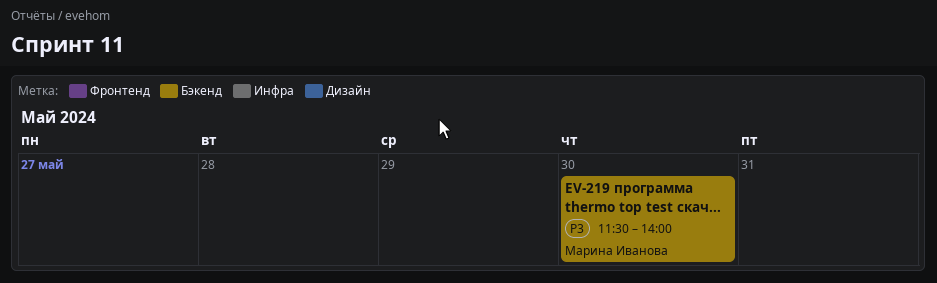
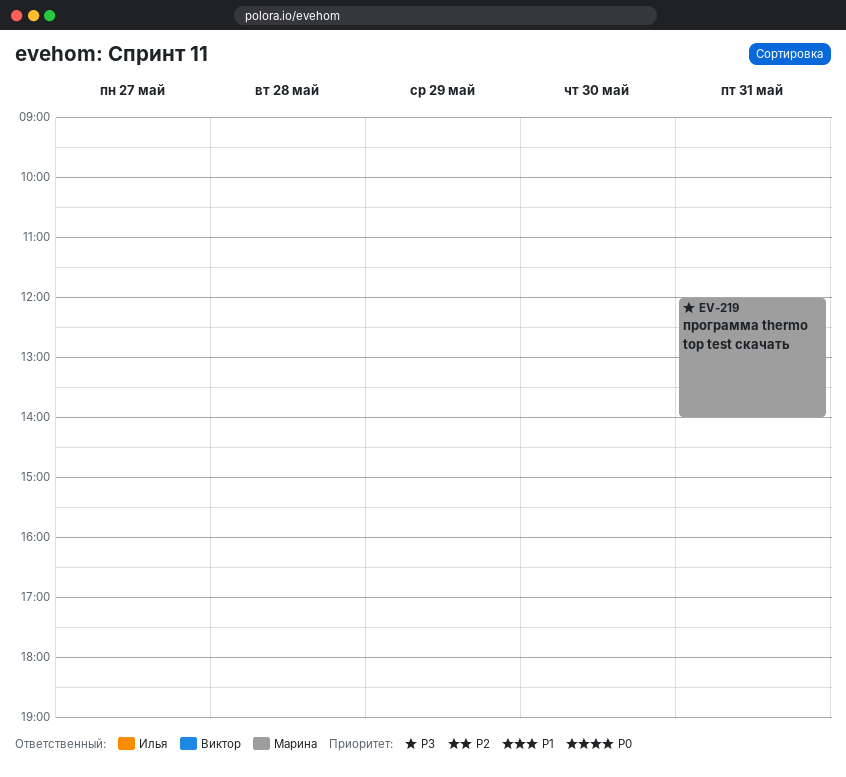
EV-219, day: May 30 -> May 31
EV-219, begins: 11:30 -> 12:00

